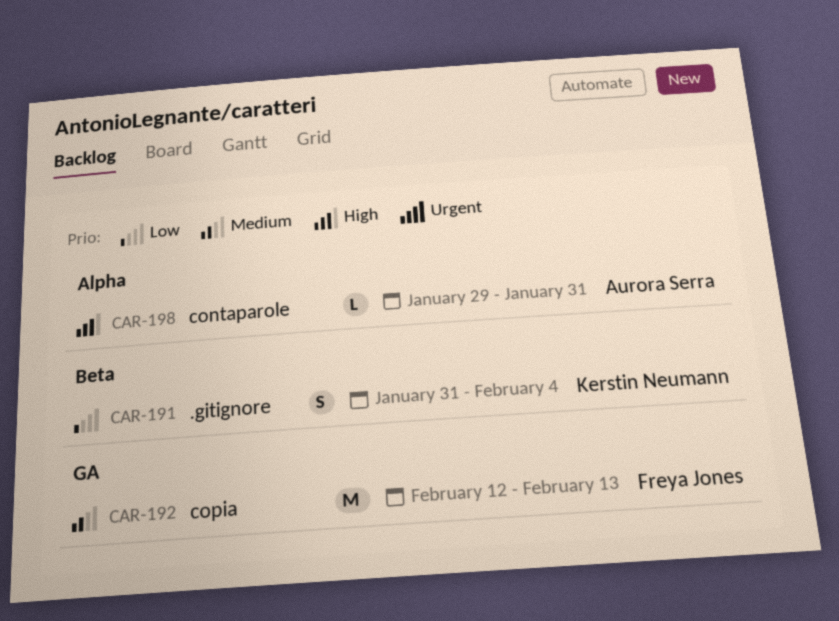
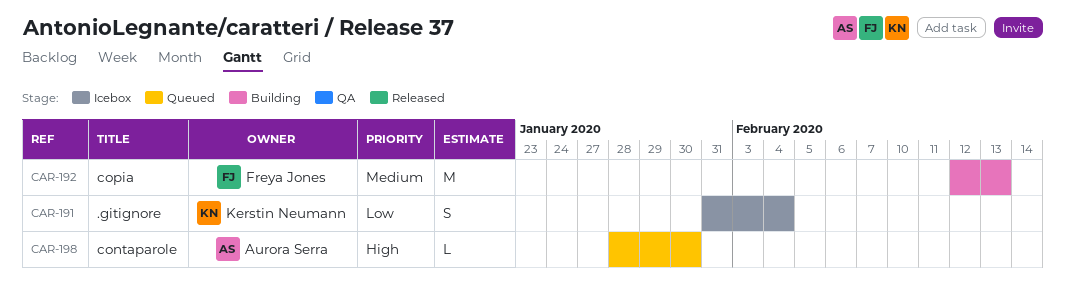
CAR-198, start: Jan 29 -> Jan 28
CAR-198, due: Jan 31 -> Jan 30

